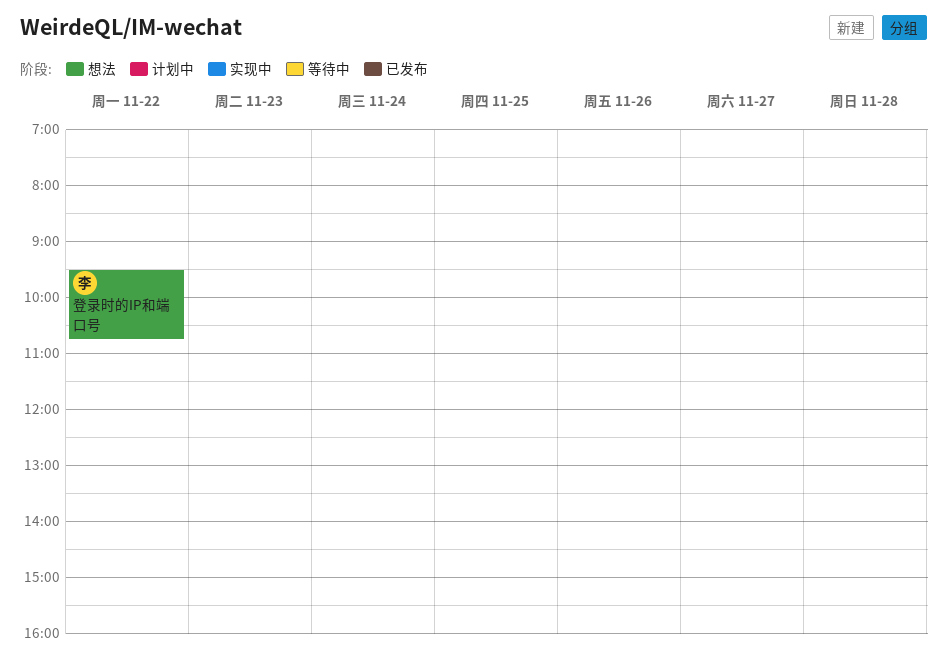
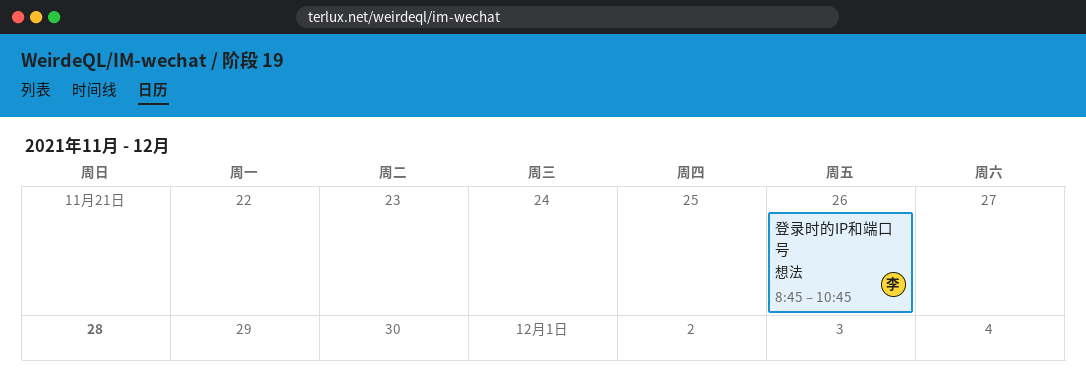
登录时的IP和端口号, day: Nov 22 -> Nov 26
登录时的IP和端口号, begins: 09:30 -> 08:45

